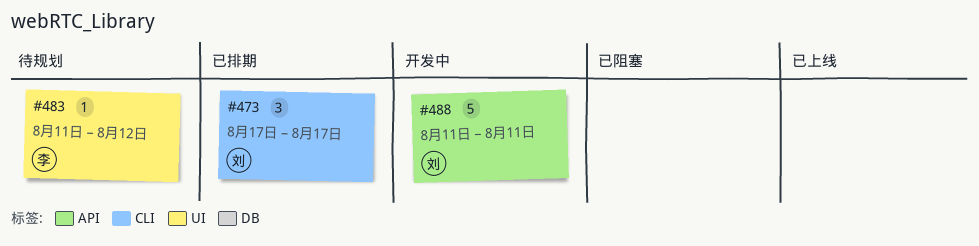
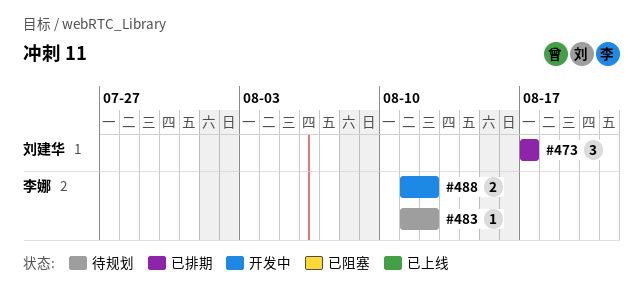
#488, owner: 刘建华 -> 李娜
#488, estimate: 5 -> 2
#488, due: Aug 11 -> Aug 12

